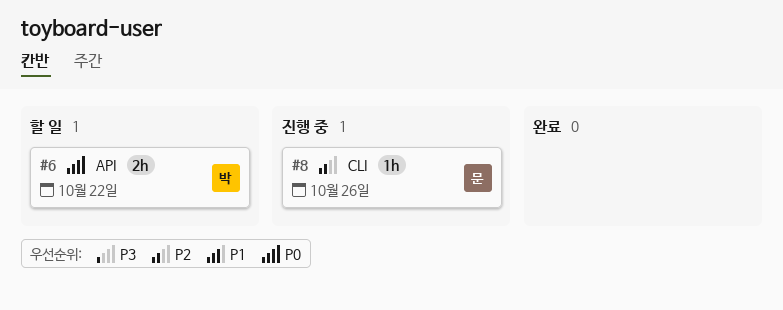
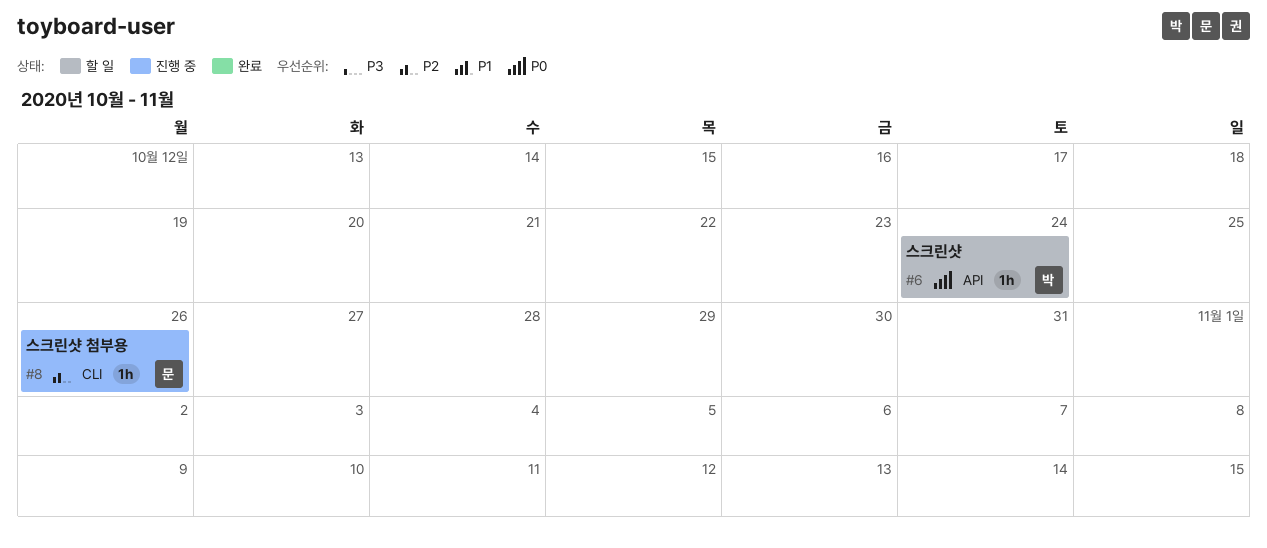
#6, estimate: 2h -> 1h
#6, due: Oct 22 -> Oct 24

